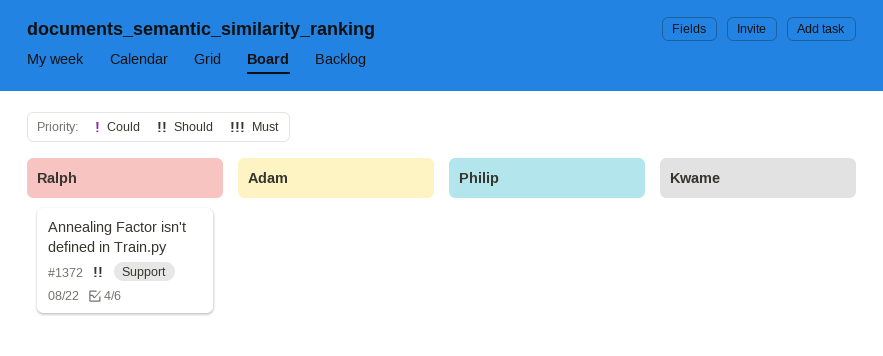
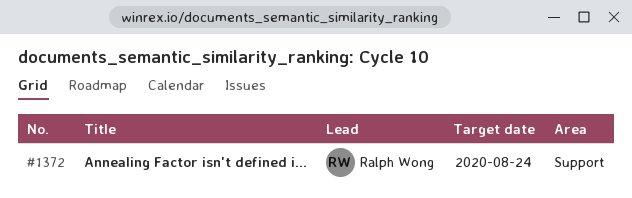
#1372, due: Aug 22 -> Aug 24

